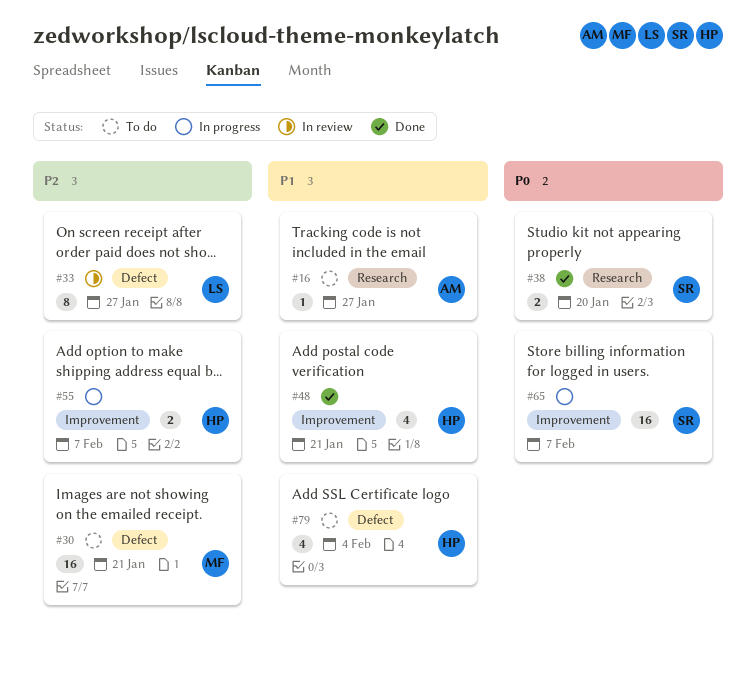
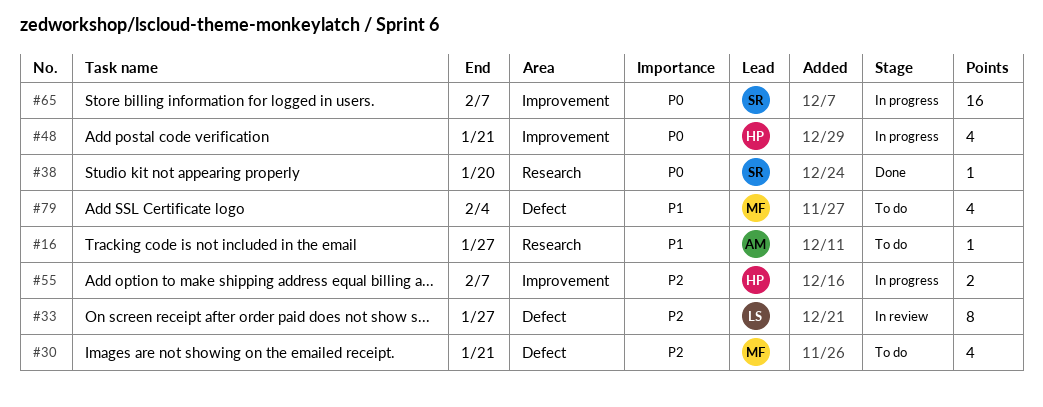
#30, estimate: 16 -> 4
#38, estimate: 2 -> 1
#48, status: Done -> In progress
#48, priority: P1 -> P0
#79, owner: HP -> MF

